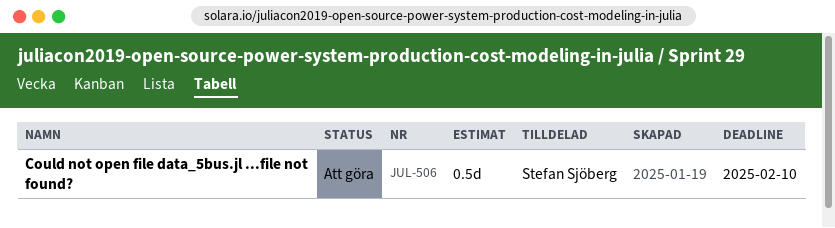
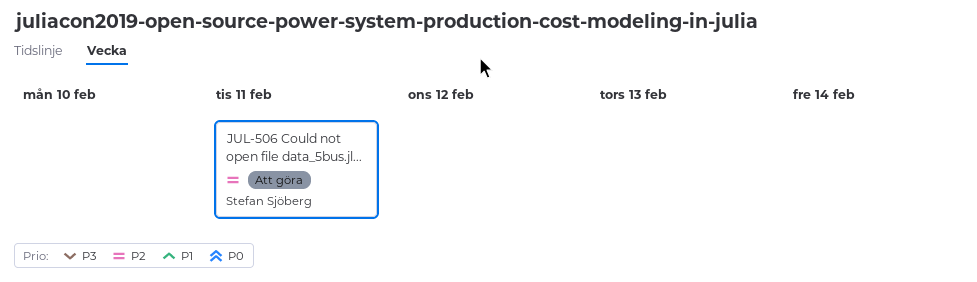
JUL-506, due: Feb 10 -> Feb 11

